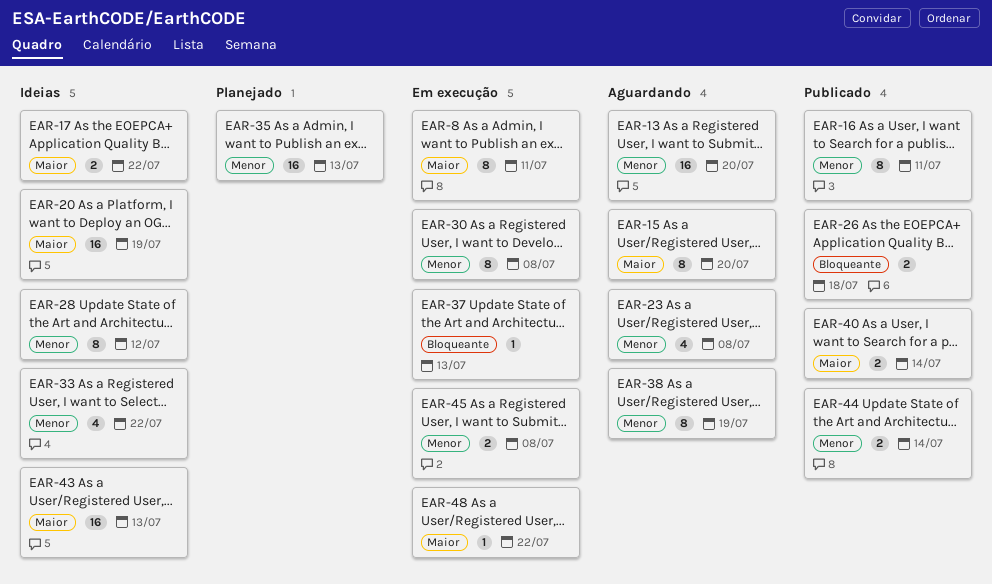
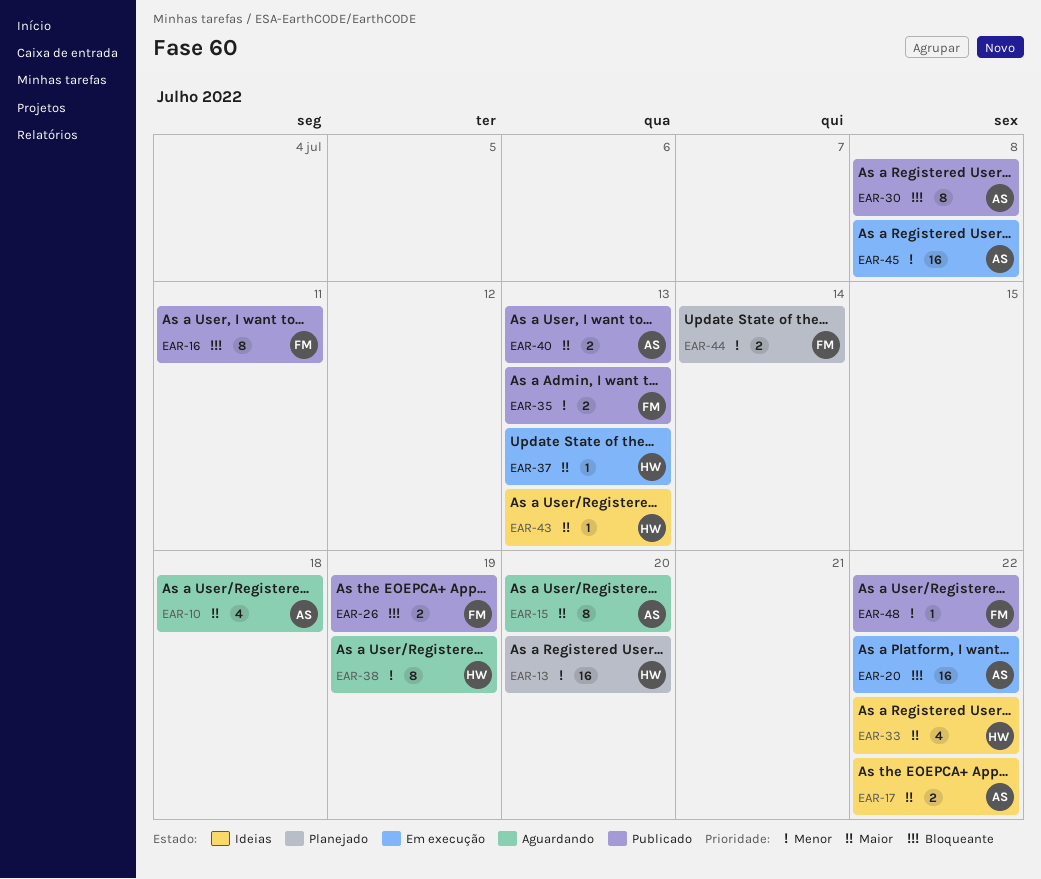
EAR-8: present -> none
EAR-10: none -> present
EAR-13, status: Aguardando -> Planejado
EAR-16, priority: Menor -> Bloqueante
EAR-20, status: Ideias -> Em execução
EAR-20, priority: Maior -> Bloqueante
EAR-20, due: Jul 19 -> Jul 22
EAR-23: present -> none
EAR-26, due: Jul 18 -> Jul 19
EAR-28: present -> none
EAR-30, status: Em execução -> Publicado
EAR-30, priority: Menor -> Bloqueante
EAR-33, priority: Menor -> Maior
EAR-35, status: Planejado -> Publicado
EAR-35, estimate: 16 -> 2
EAR-37, priority: Bloqueante -> Maior
EAR-40, due: Jul 14 -> Jul 13
EAR-43, estimate: 16 -> 1
EAR-44, status: Publicado -> Planejado
EAR-45, estimate: 2 -> 16
EAR-48, status: Em execução -> Publicado
EAR-48, priority: Maior -> Menor

